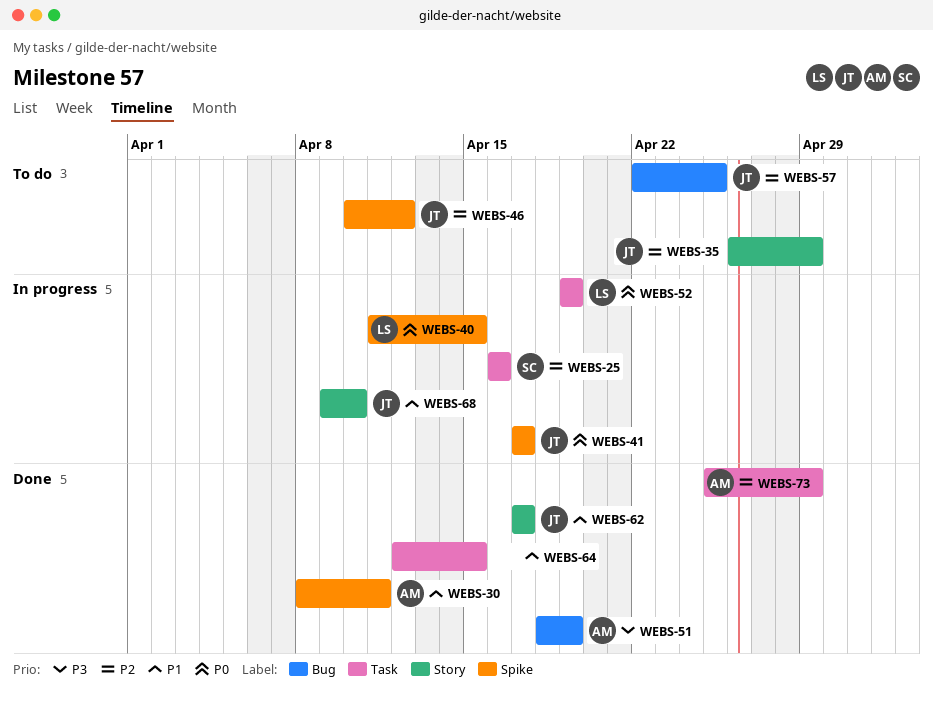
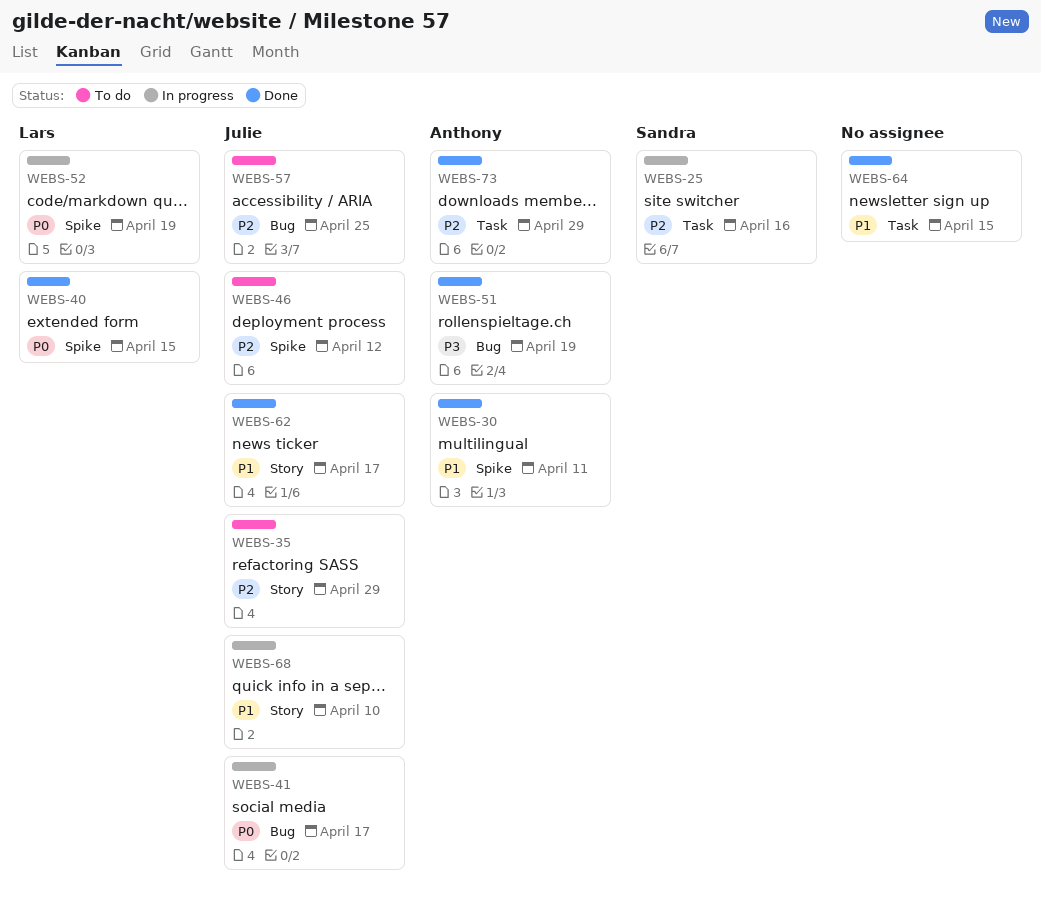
WEBS-40, status: In progress -> Done
WEBS-41, label: Spike -> Bug
WEBS-52, label: Task -> Spike

